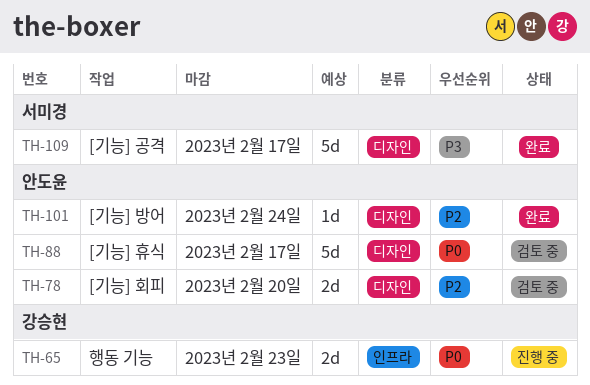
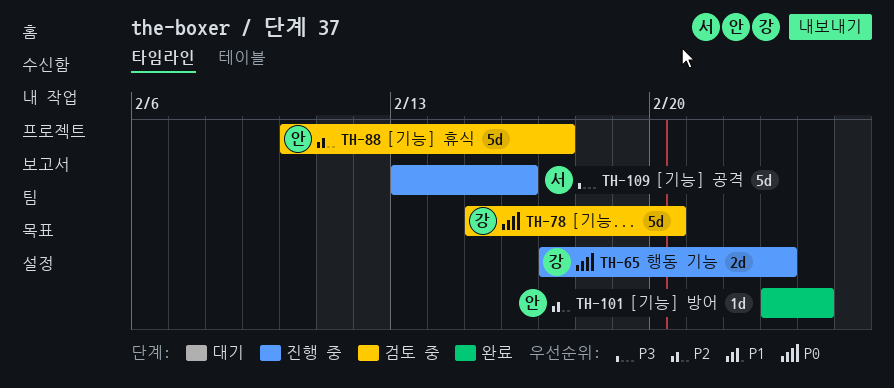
TH-78, owner: 안도윤 -> 강승현
TH-78, priority: P2 -> P0
TH-78, estimate: 2d -> 5d
TH-88, priority: P0 -> P2
TH-109, status: 완료 -> 진행 중
TH-109, due: Feb 17 -> Feb 16

